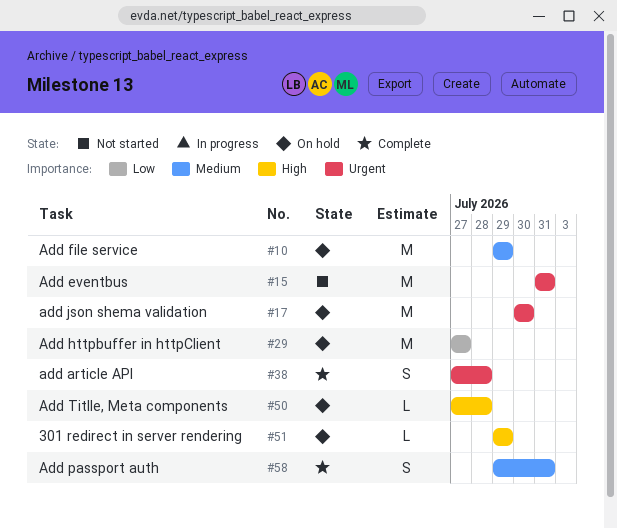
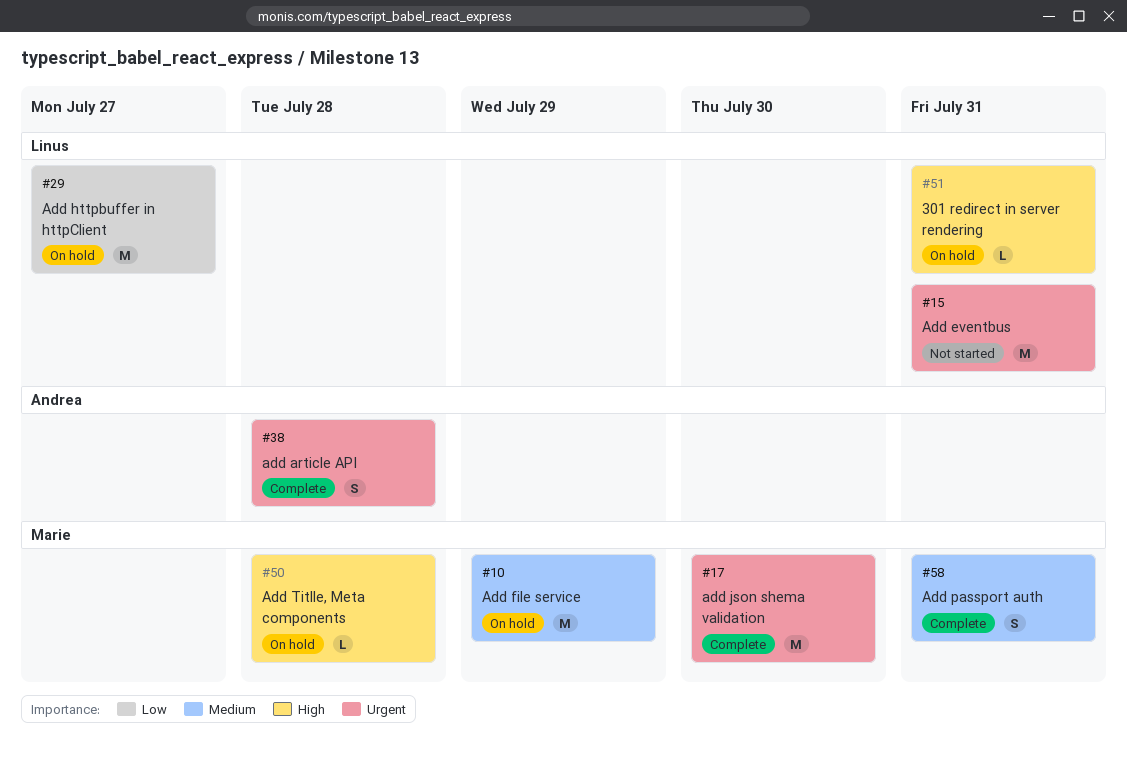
#17, status: On hold -> Complete
#51, due: Jul 29 -> Jul 31

